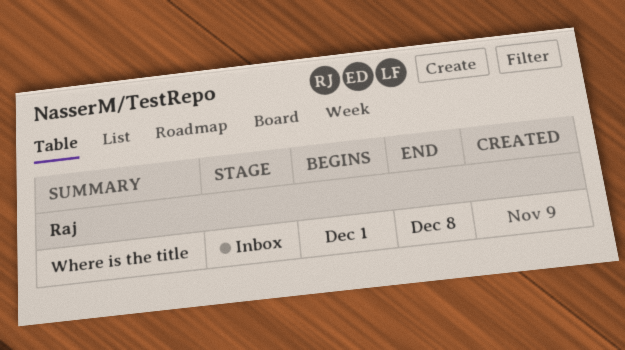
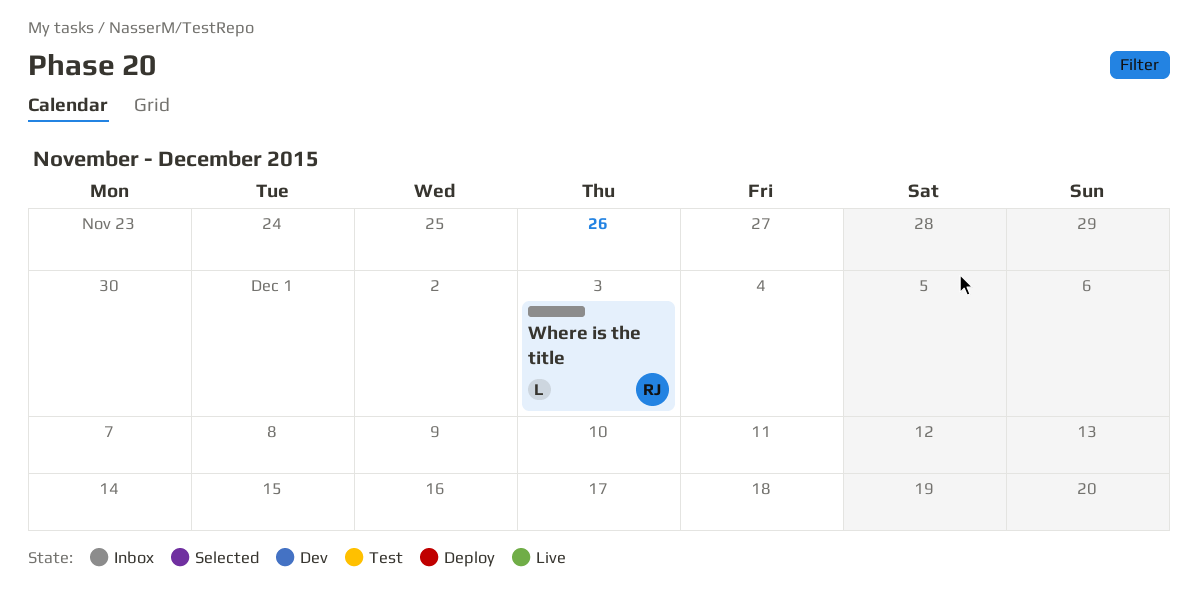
Where is the title, due: Dec 8 -> Dec 3

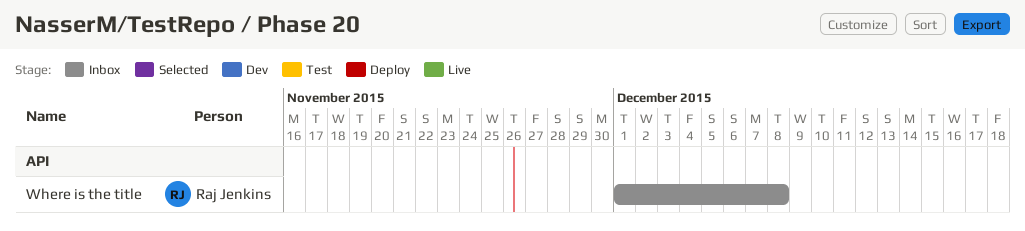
Where is the title, due: Dec 3 -> Dec 8

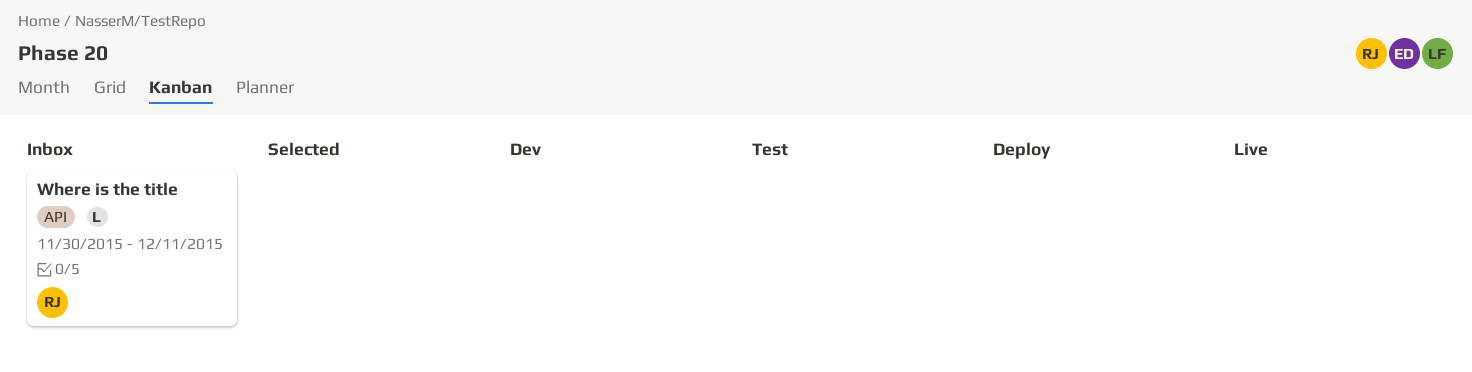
Where is the title, start: Dec 1 -> Nov 30
Where is the title, due: Dec 8 -> Dec 11

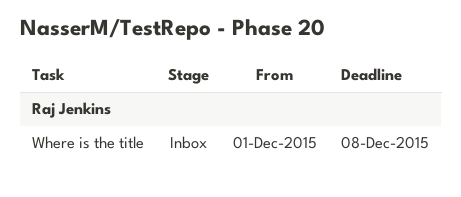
Where is the title, start: Nov 30 -> Dec 1
Where is the title, due: Dec 11 -> Dec 8

